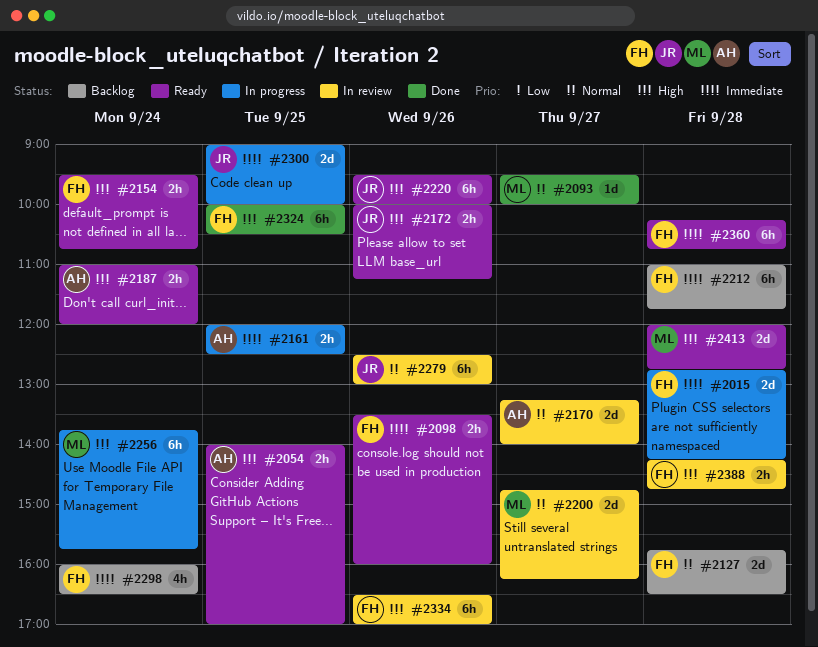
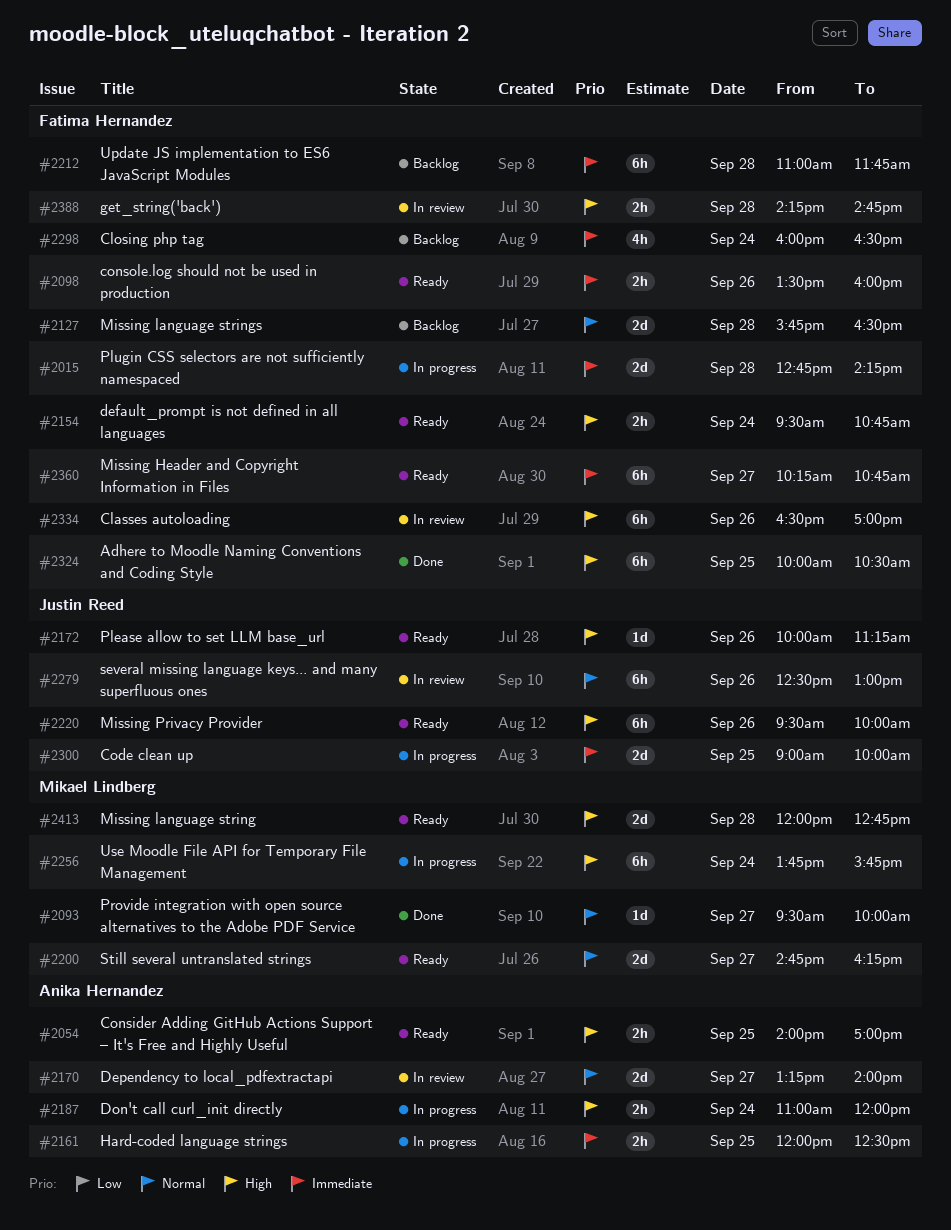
#2172, estimate: 2h -> 1d
#2187, status: Ready -> In progress
#2200, status: In review -> Ready
#2360, day: Sep 28 -> Sep 27

